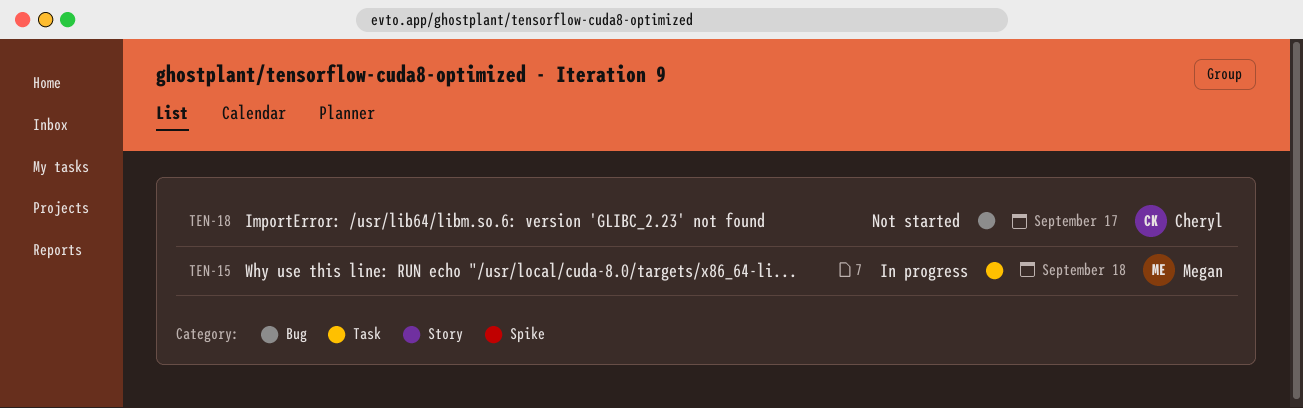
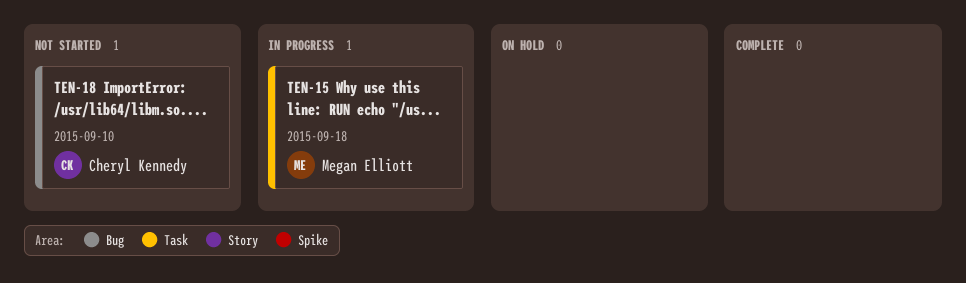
TEN-18, due: Sep 17 -> Sep 10

